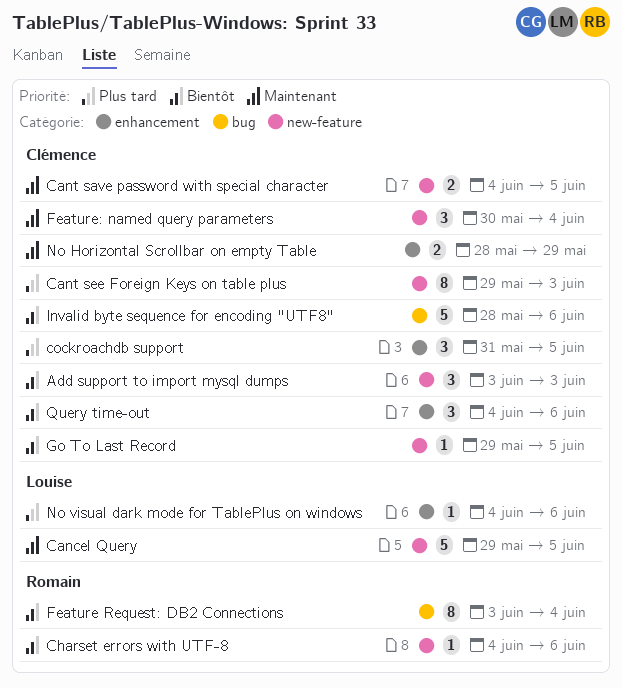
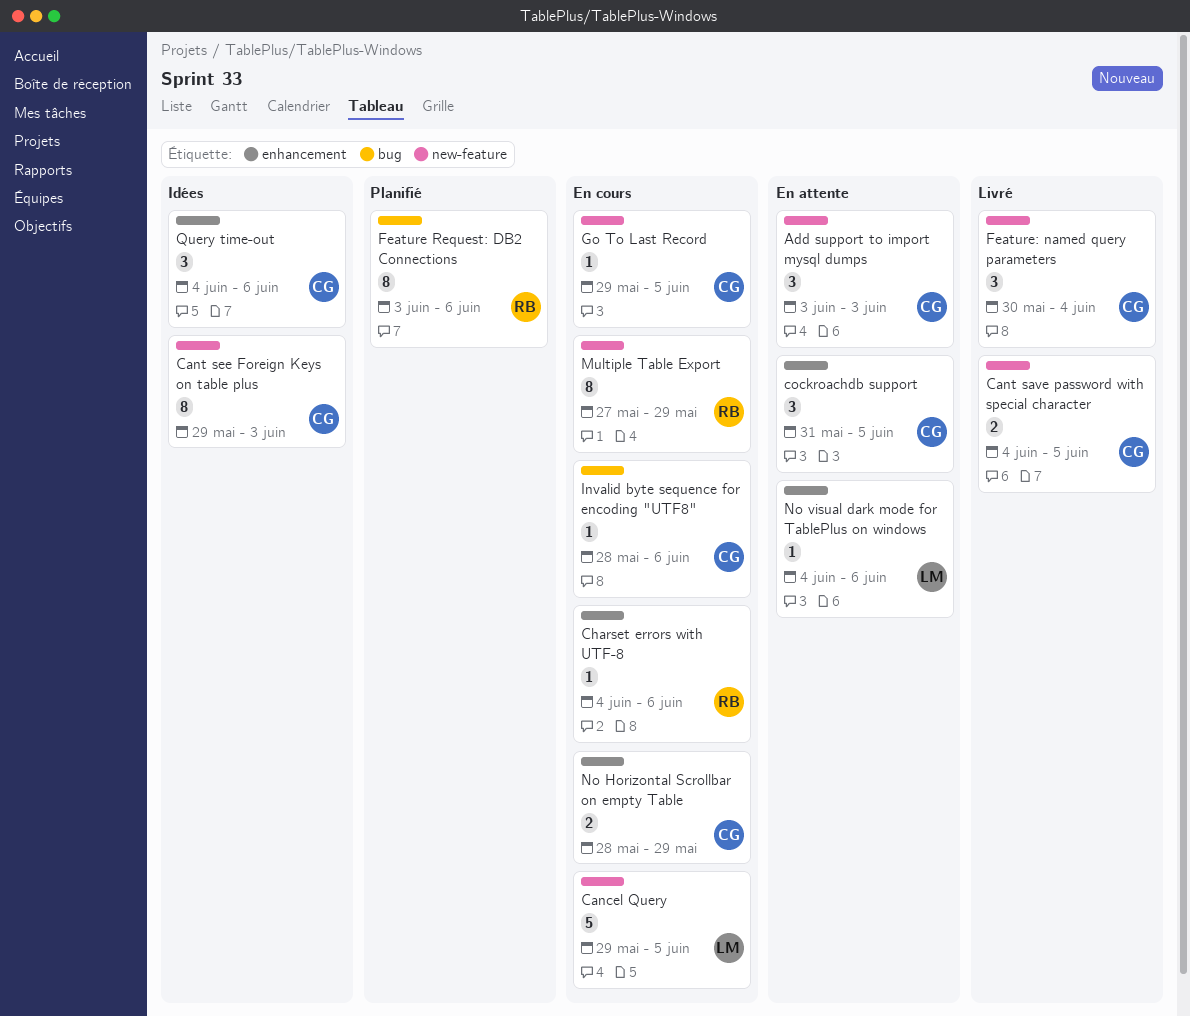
Charset errors with UTF-8, label: new-feature -> enhancement
Feature Request: DB2 Connections, due: Jun 4 -> Jun 6
Invalid byte sequence for encoding "UTF8", estimate: 5 -> 1
Multiple Table Export: none -> present

